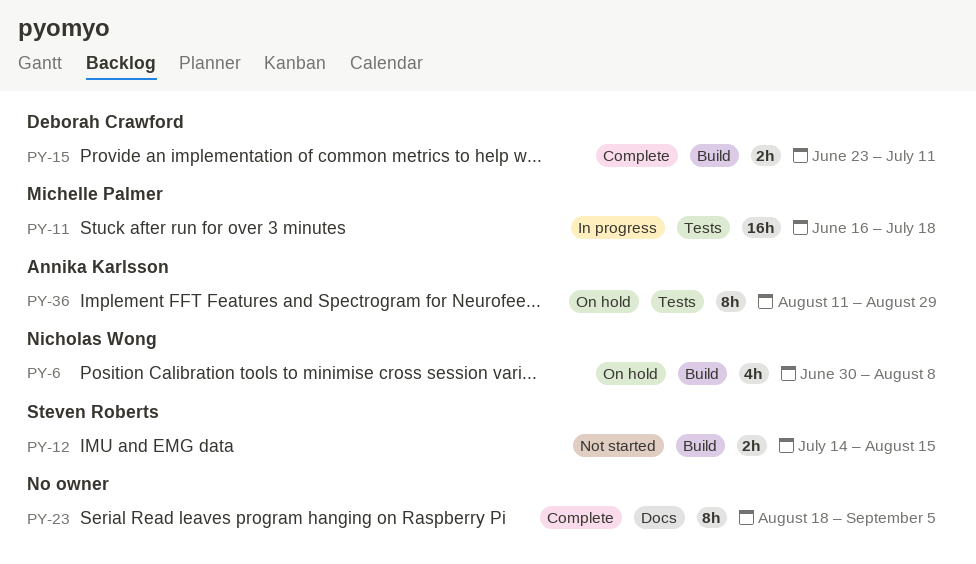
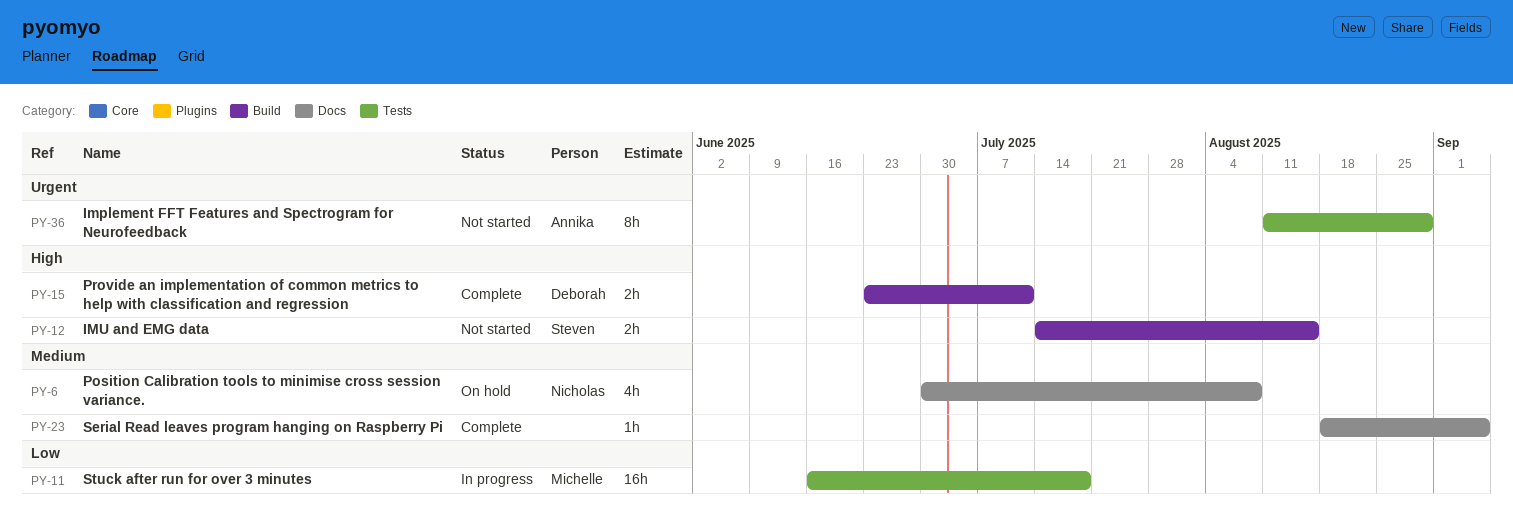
PY-6, label: Build -> Docs
PY-23, estimate: 8h -> 1h
PY-36, status: On hold -> Not started

